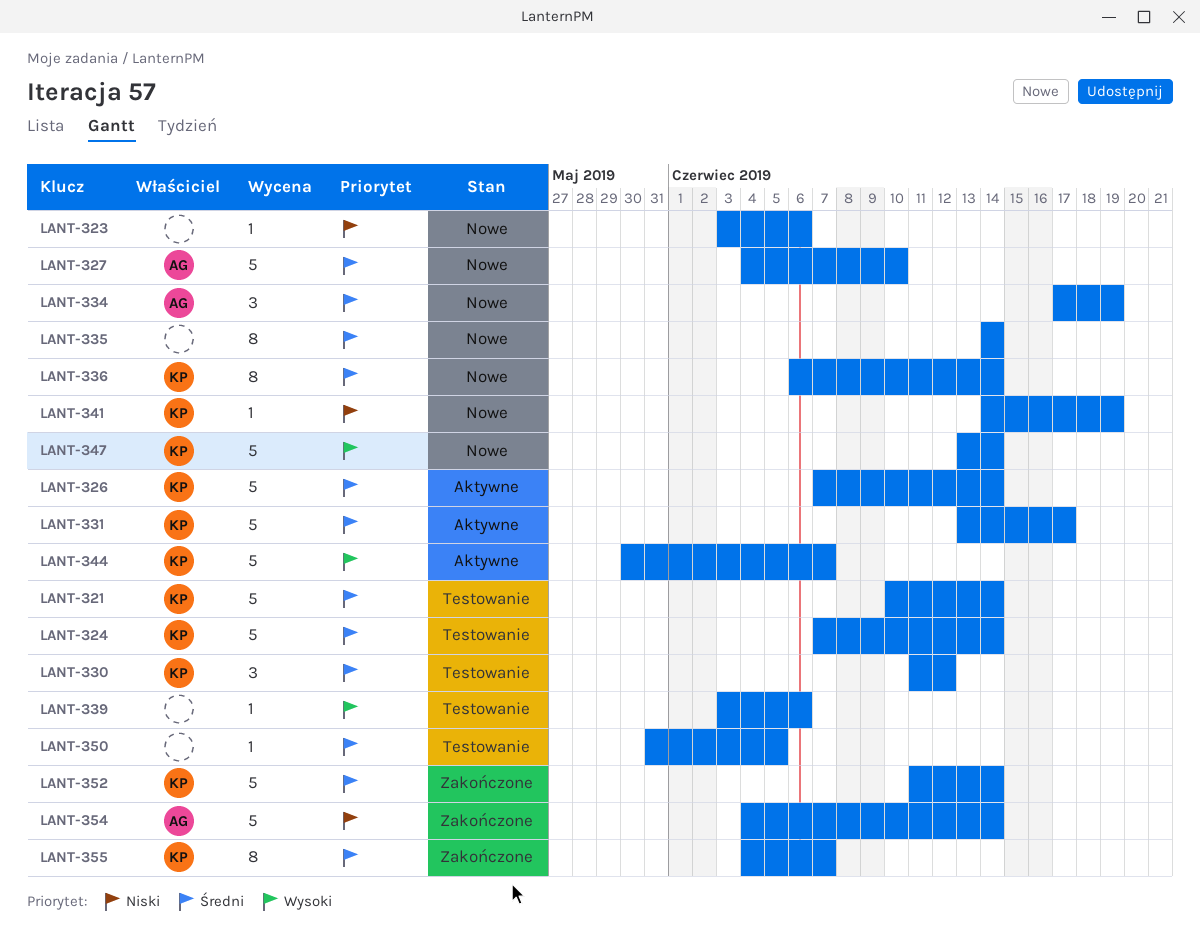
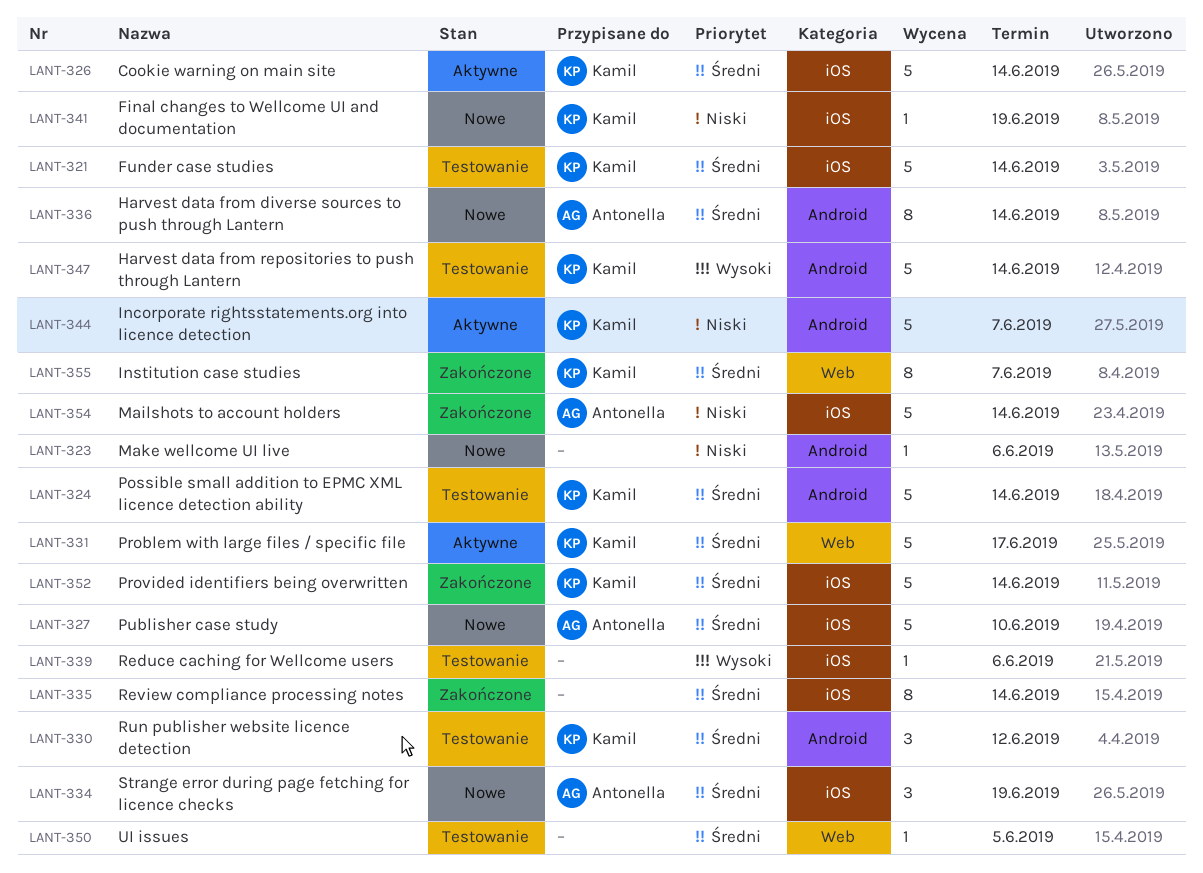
LANT-335, status: Nowe -> Zakończone
LANT-336, owner: Kamil -> Antonella
LANT-344, priority: Wysoki -> Niski
LANT-347, status: Nowe -> Testowanie

